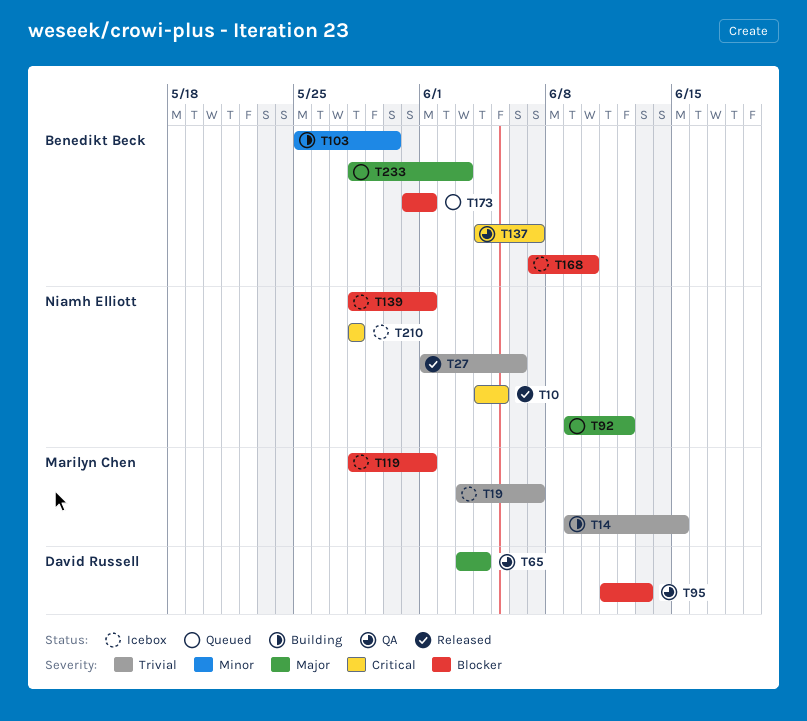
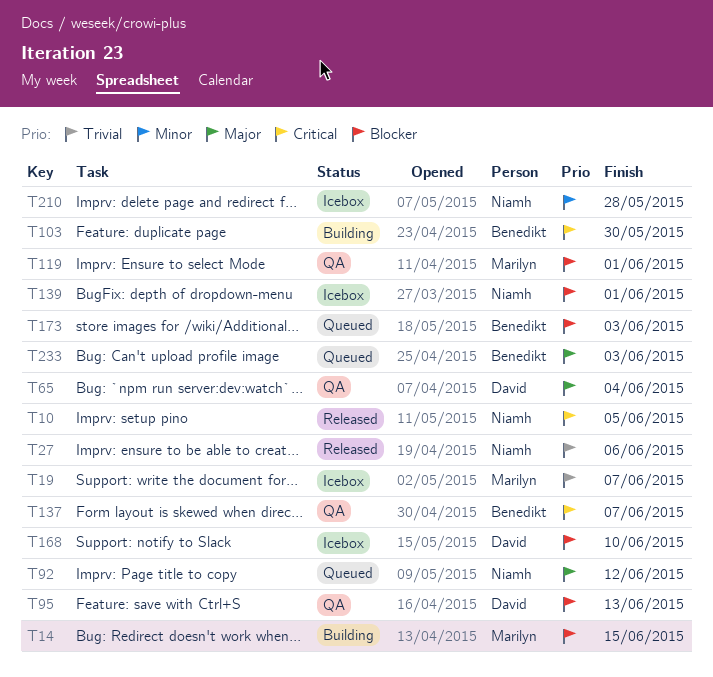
T14, priority: Trivial -> Blocker
T103, priority: Minor -> Critical
T119, status: Icebox -> QA
T168, owner: Benedikt Beck -> David Russell
T173, due: Jun 1 -> Jun 3
T210, priority: Critical -> Minor

